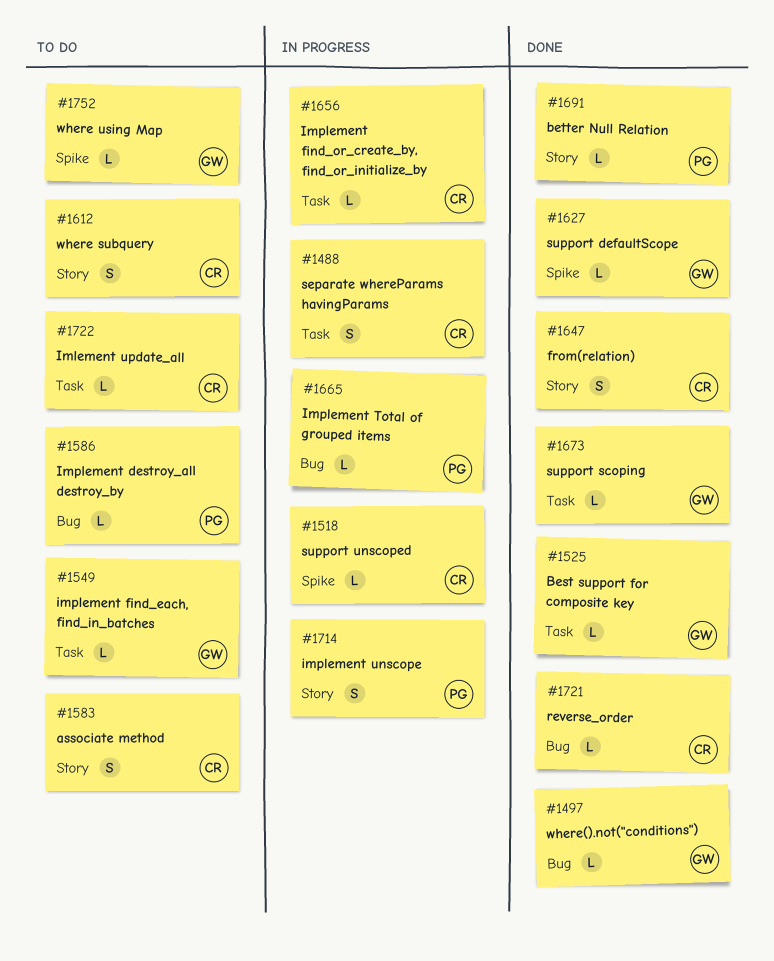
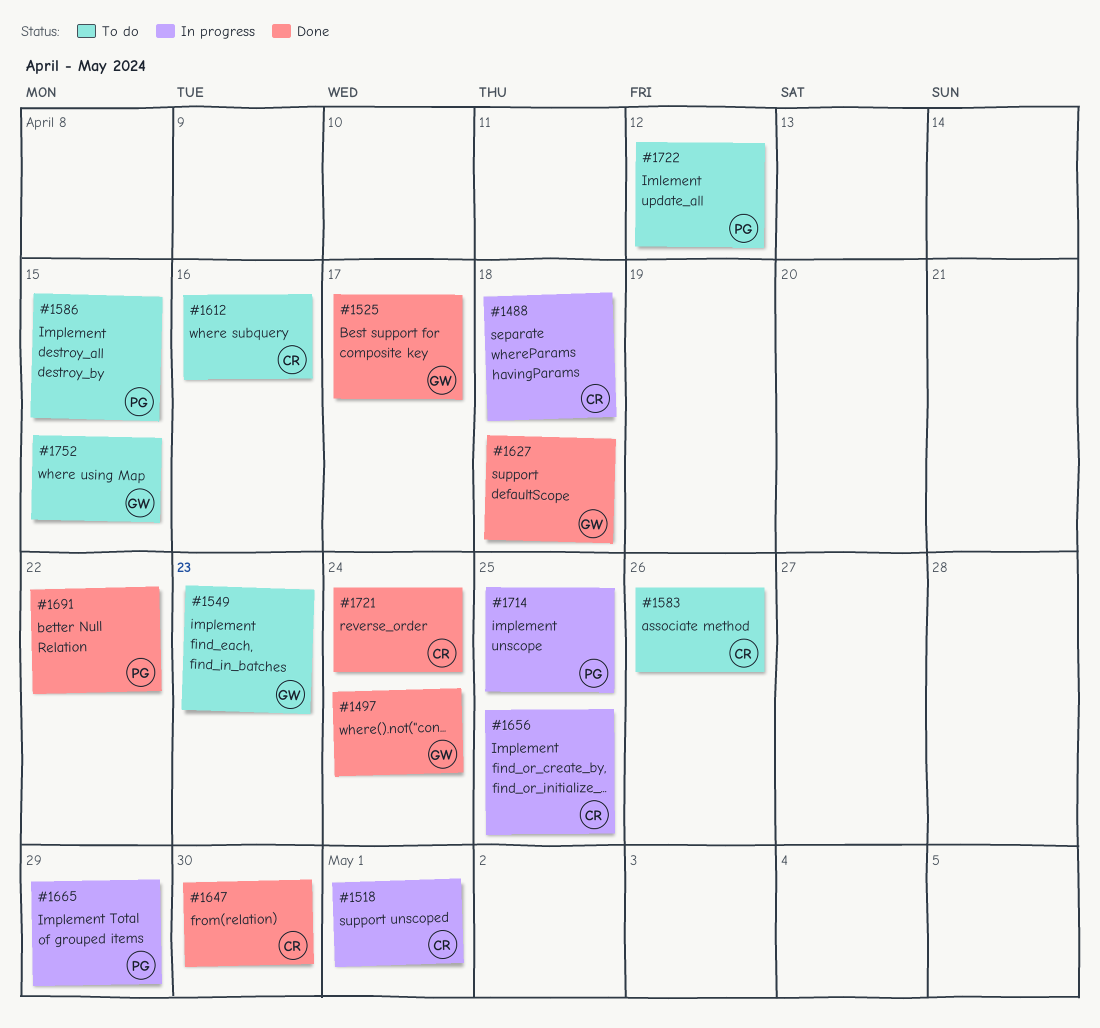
#1673: present -> none
#1722, owner: CR -> PG

